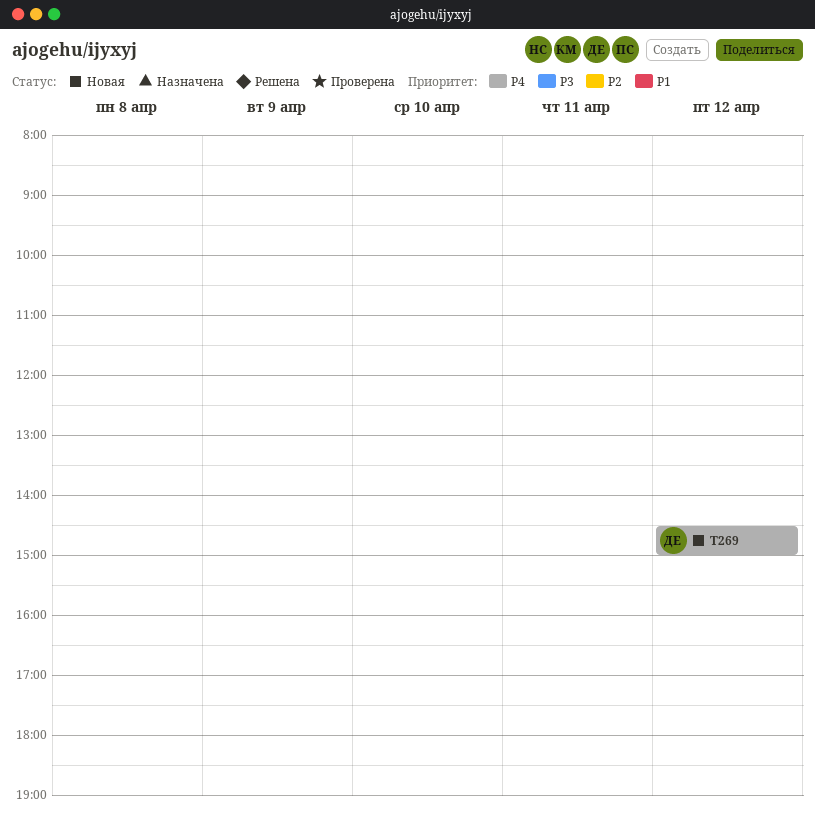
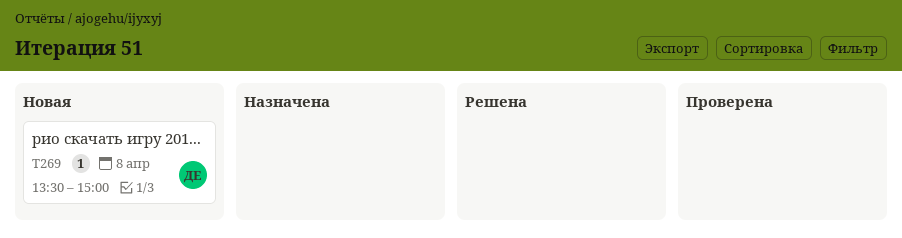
T269, day: Apr 12 -> Apr 8
T269, begins: 14:30 -> 13:30

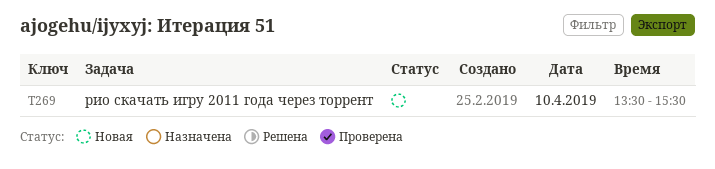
T269, day: Apr 8 -> Apr 10
T269, ends: 15:00 -> 15:30

